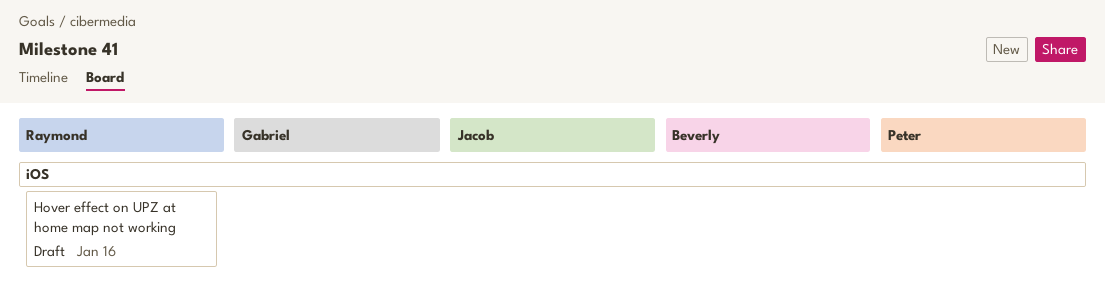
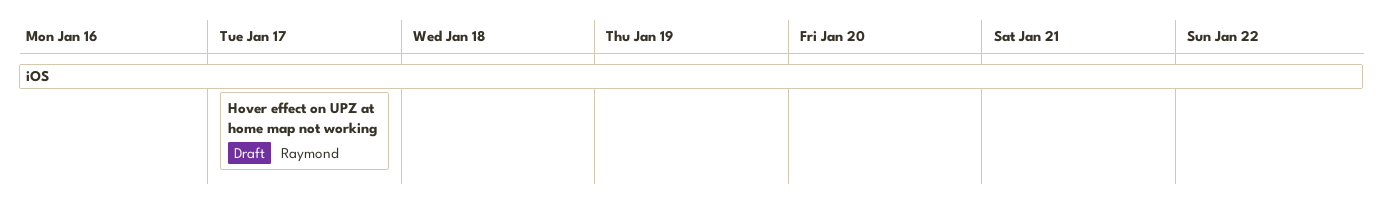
Hover effect on UPZ at home map not working, due: Jan 16 -> Jan 17

